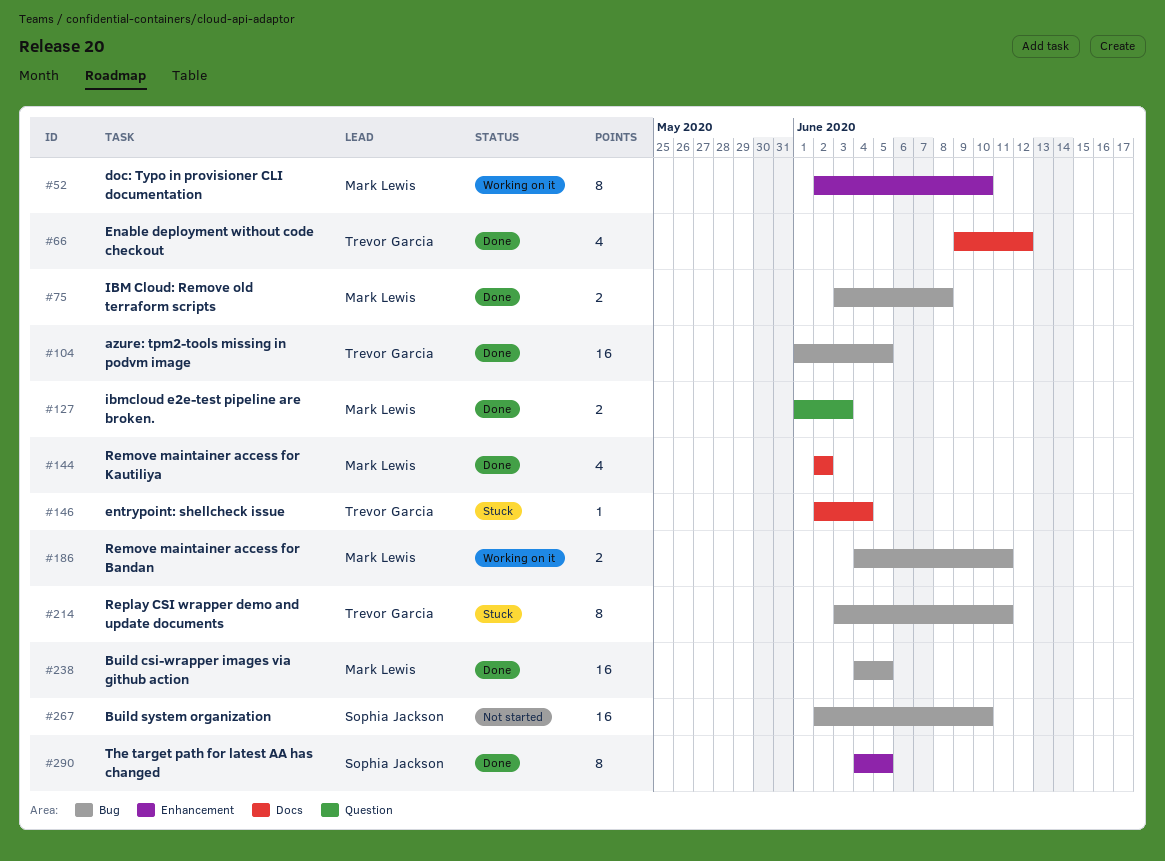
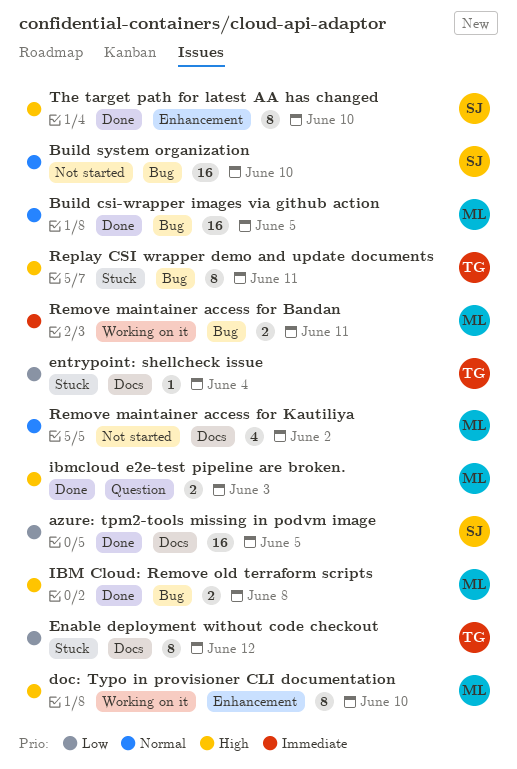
azure: tpm2-tools missing in podvm image, owner: Trevor Garcia -> Sophia Jackson
azure: tpm2-tools missing in podvm image, label: Bug -> Docs
Enable deployment without code checkout, status: Done -> Stuck
Enable deployment without code checkout, estimate: 4 -> 8
Remove maintainer access for Kautiliya, status: Done -> Not started
The target path for latest AA has changed, due: Jun 5 -> Jun 10

